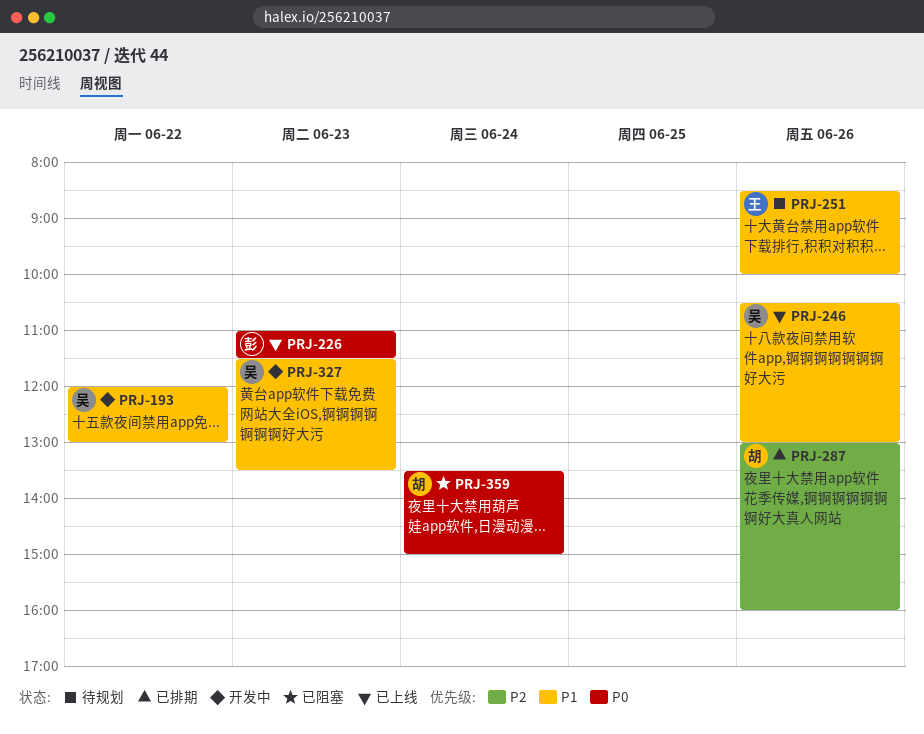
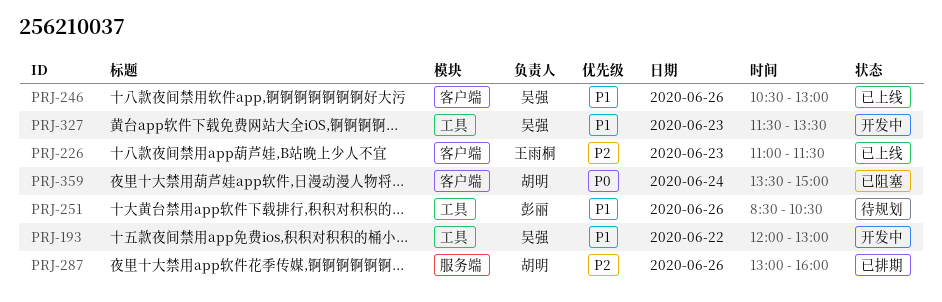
PRJ-226, owner: 彭丽 -> 王雨桐
PRJ-226, priority: P0 -> P2
PRJ-251, owner: 王雨桐 -> 彭丽
PRJ-251, ends: 10:00 -> 10:30

